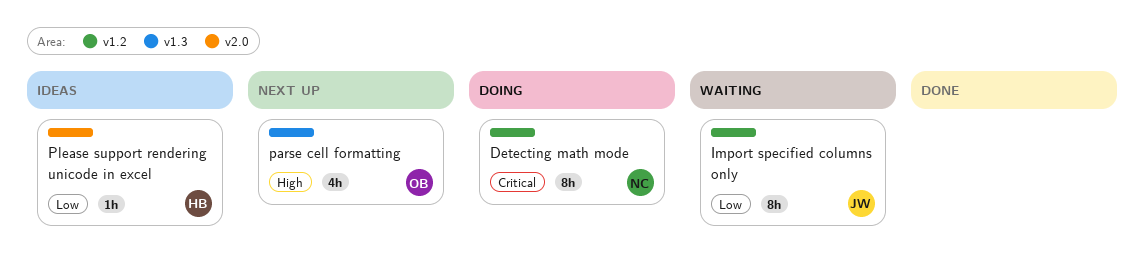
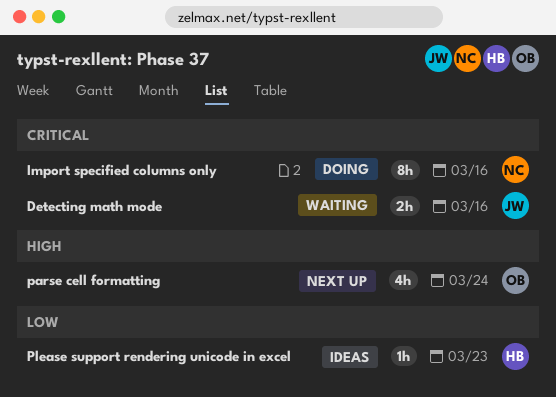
Detecting math mode, status: Doing -> Waiting
Detecting math mode, owner: NC -> JW
Detecting math mode, estimate: 8h -> 2h
Import specified columns only, status: Waiting -> Doing
Import specified columns only, owner: JW -> NC
Import specified columns only, priority: Low -> Critical

